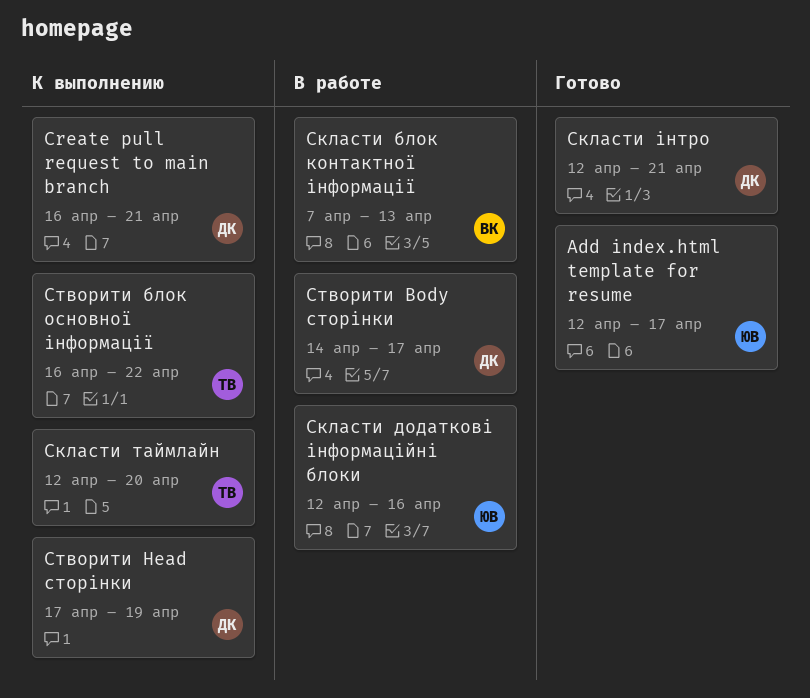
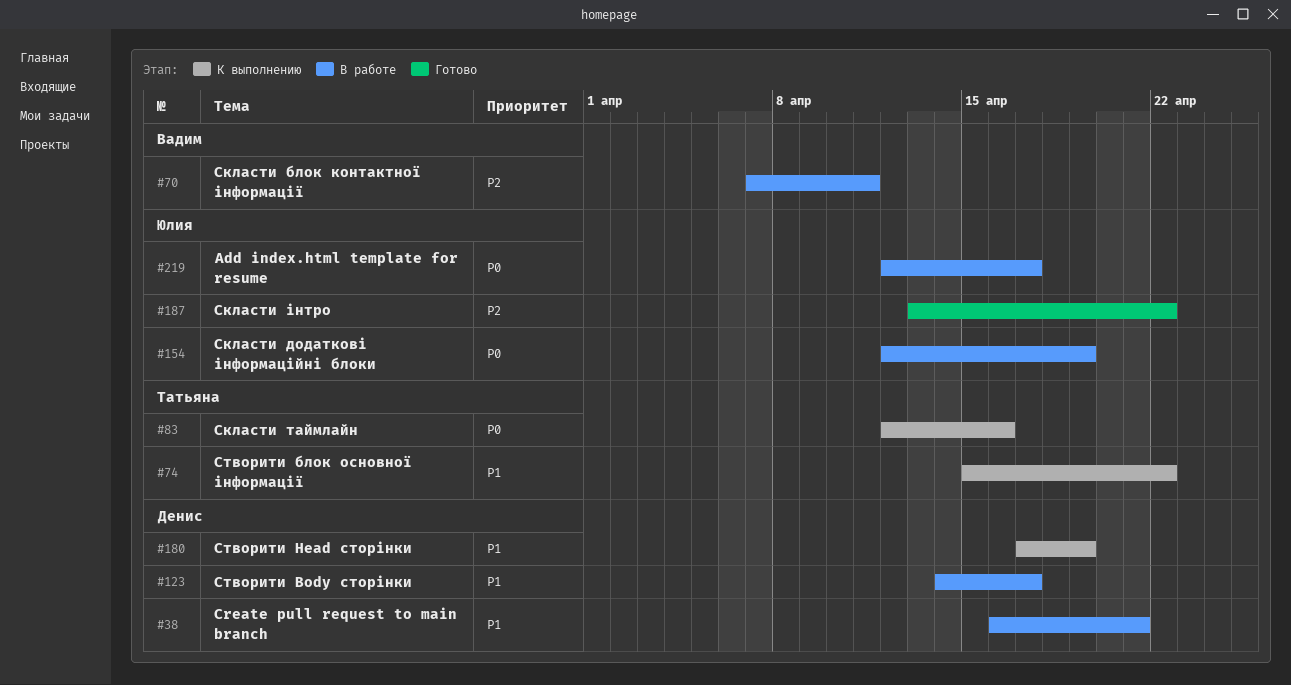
Add index.html template for resume, status: Готово -> В работе
Create pull request to main branch, status: К выполнению -> В работе
Скласти блок контактної інформації, due: Apr 13 -> Apr 11
Скласти додаткові інформаційні блоки, due: Apr 16 -> Apr 19
Скласти таймлайн, due: Apr 20 -> Apr 16
Скласти інтро, owner: Денис -> Юлия
Скласти інтро, start: Apr 12 -> Apr 13
Скласти інтро, due: Apr 21 -> Apr 22
Створити блок основної інформації, start: Apr 16 -> Apr 15

